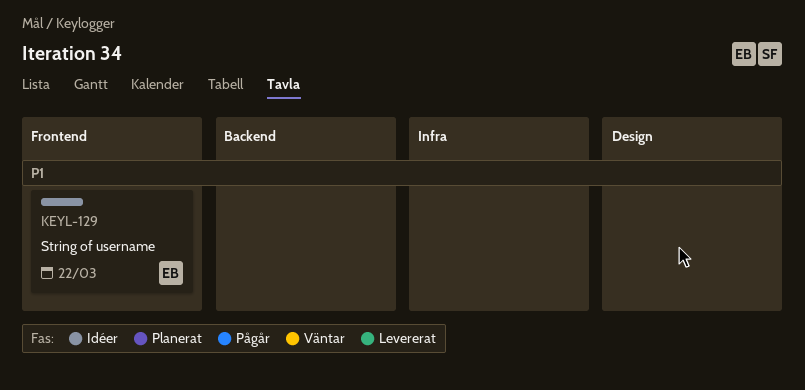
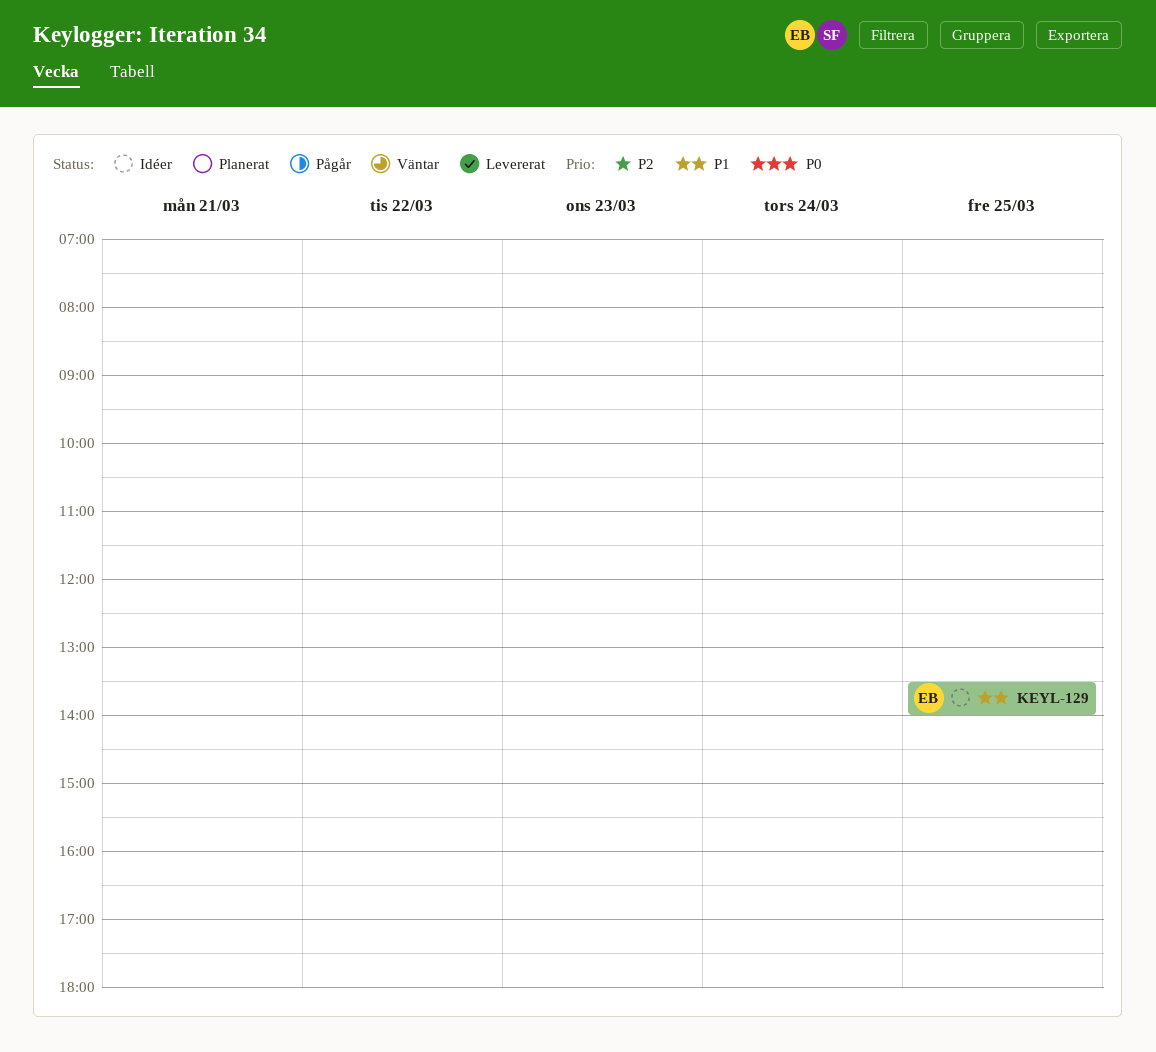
KEYL-129, day: Mar 22 -> Mar 25

